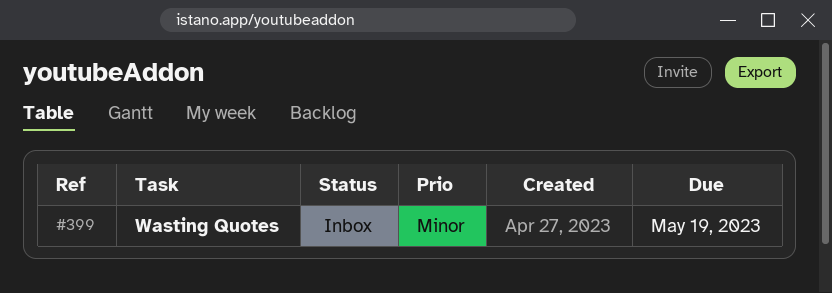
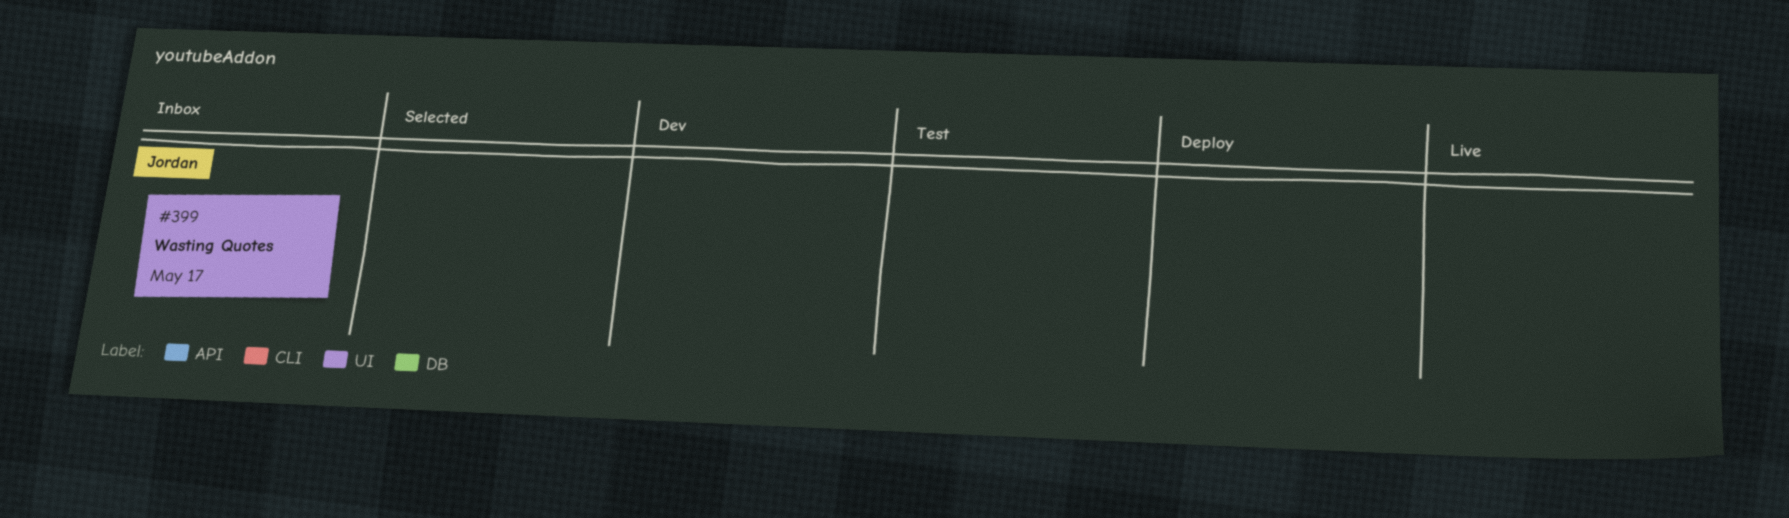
#399, due: May 19 -> May 17

